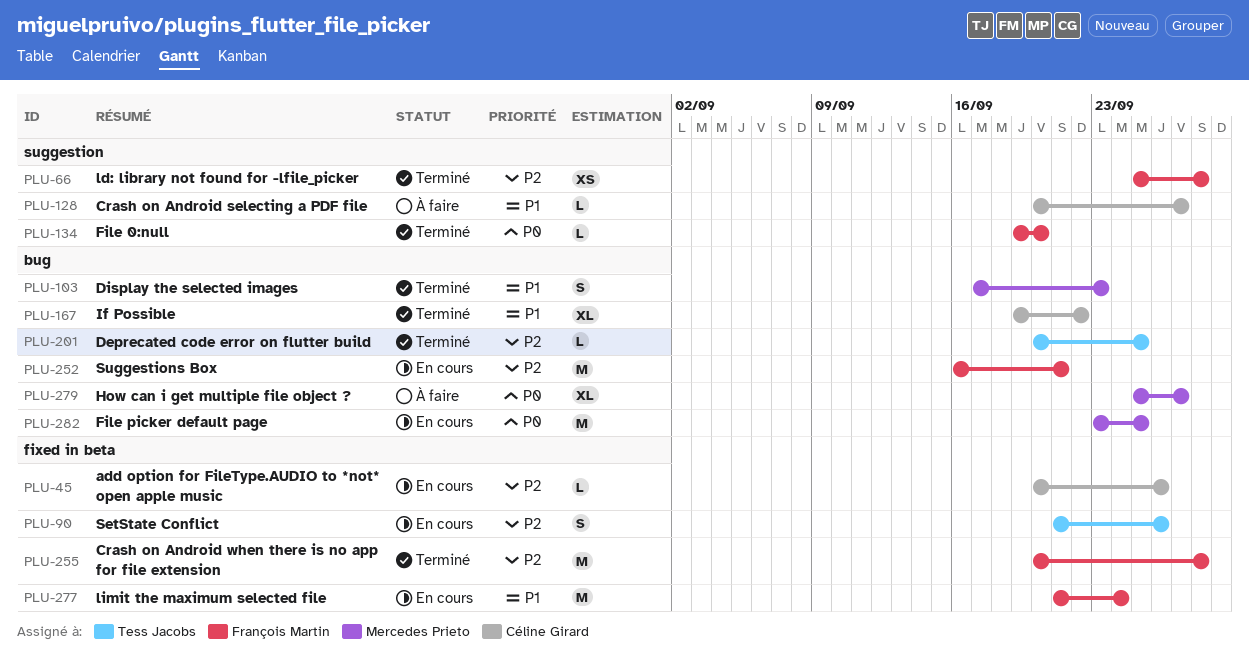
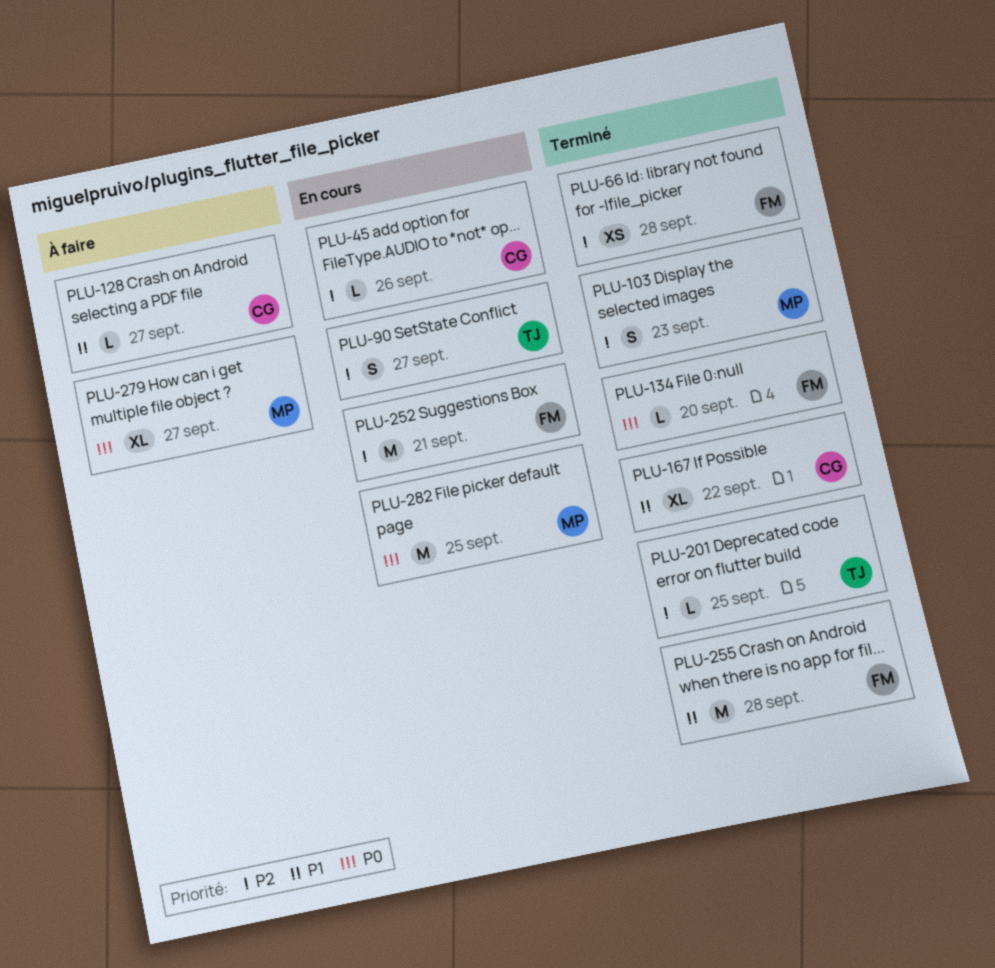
PLU-90, due: Sep 26 -> Sep 27
PLU-103, priority: P1 -> P2
PLU-255, priority: P2 -> P1
PLU-277: present -> none

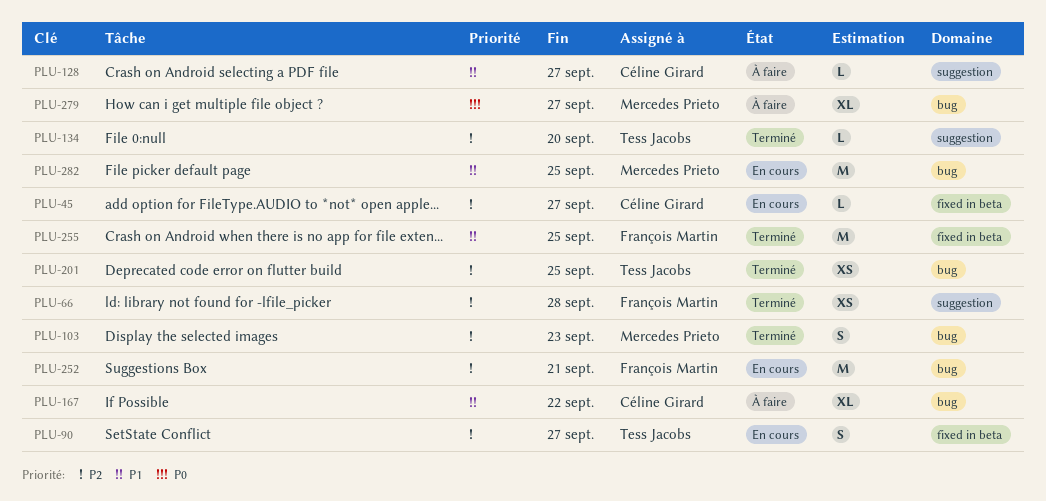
PLU-45, due: Sep 26 -> Sep 27
PLU-134, owner: François Martin -> Tess Jacobs
PLU-134, priority: P0 -> P2
PLU-167, status: Terminé -> À faire
PLU-201, estimate: L -> XS
PLU-255, due: Sep 28 -> Sep 25
PLU-282, priority: P0 -> P1

